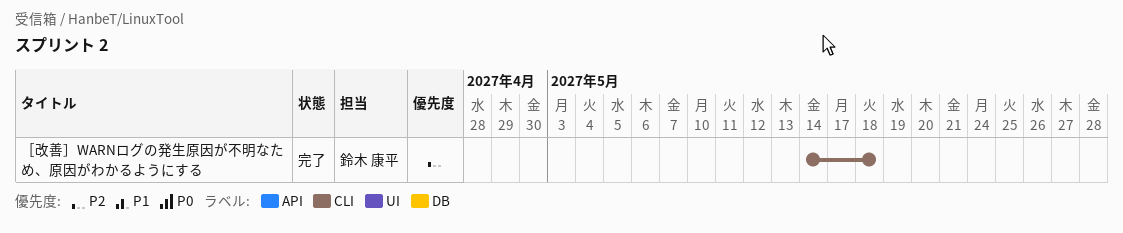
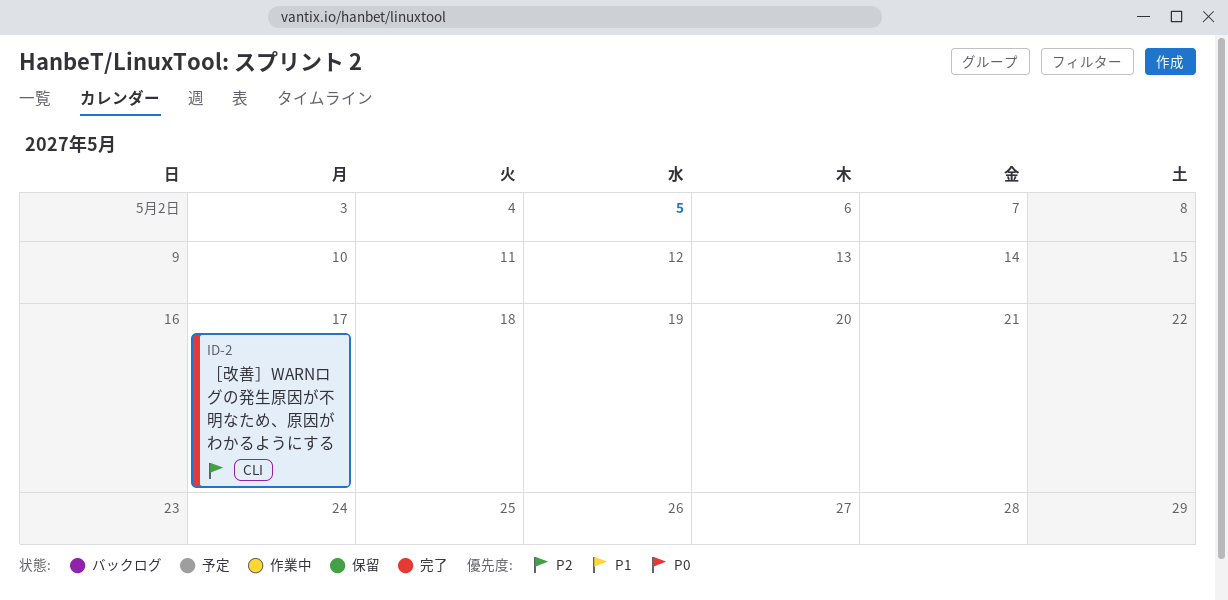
［改善］WARNログの発生原因が不明なため、原因がわかるようにする, due: May 18 -> May 17

